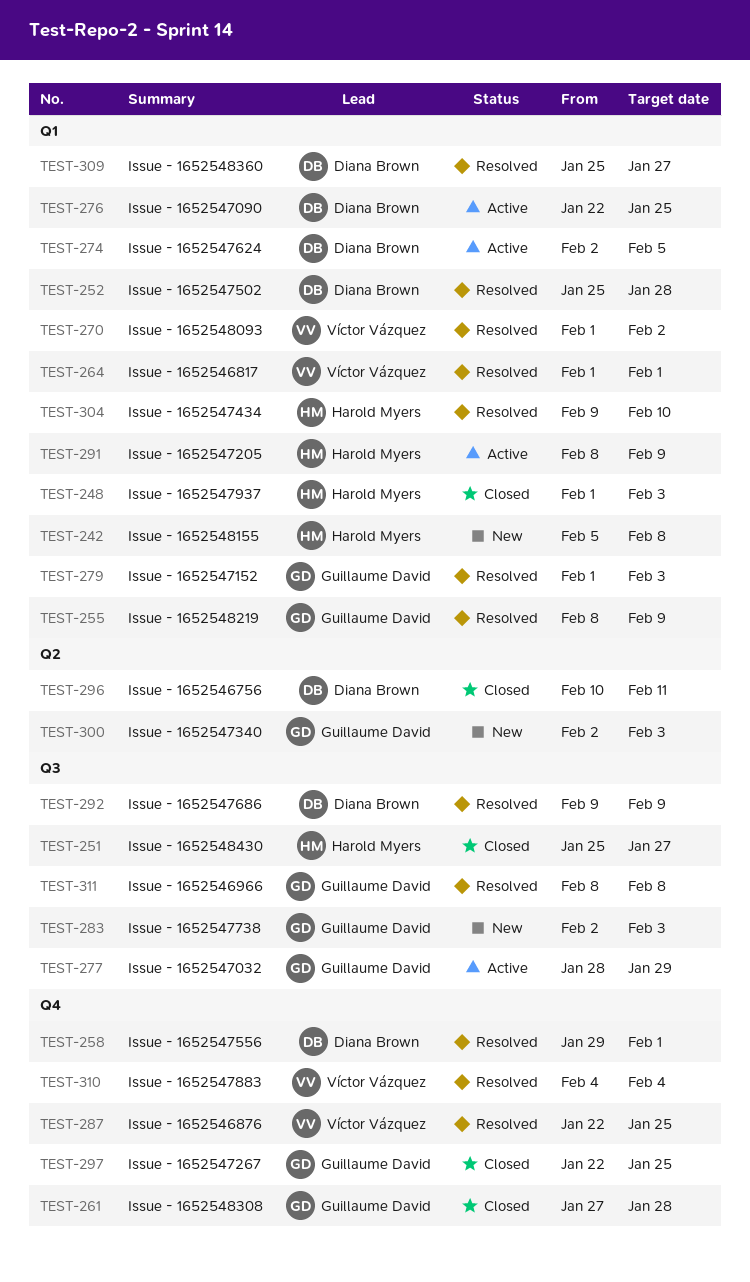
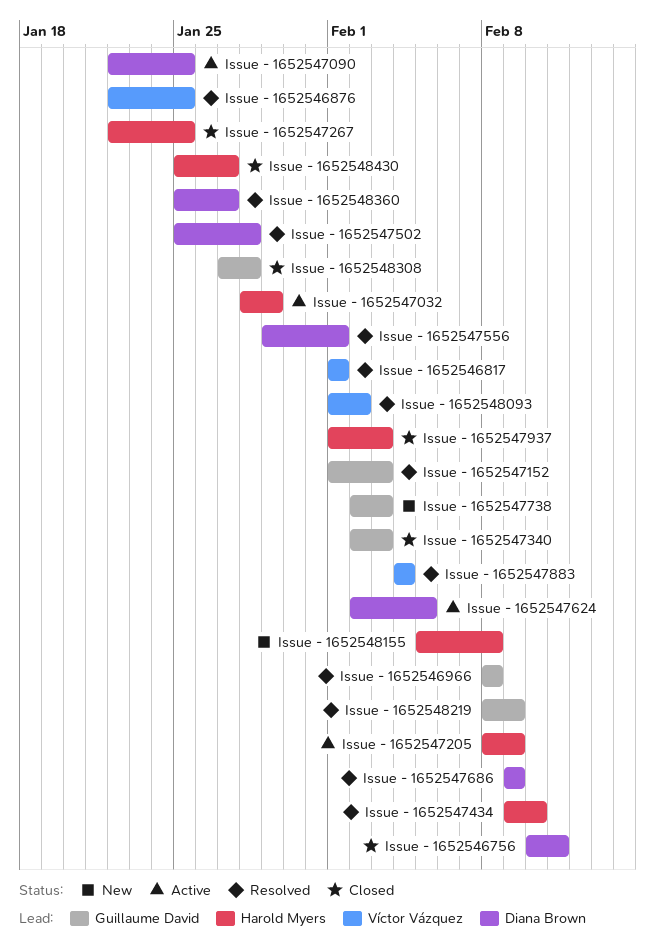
Issue - 1652547032, owner: Guillaume David -> Harold Myers
Issue - 1652547267, owner: Guillaume David -> Harold Myers
Issue - 1652547340, status: New -> Closed

